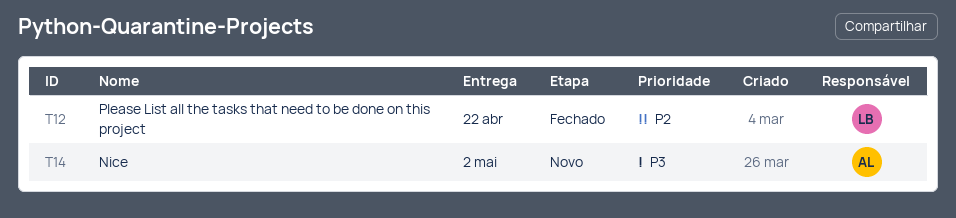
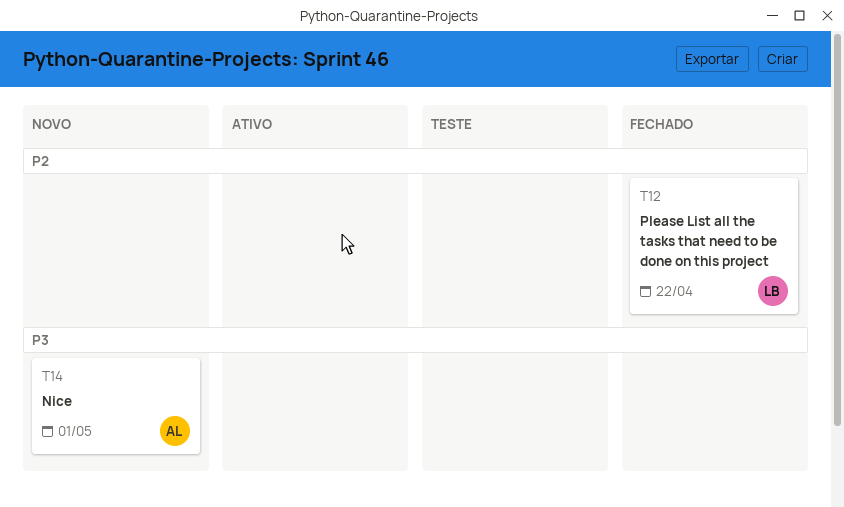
T14, due: May 2 -> May 1

